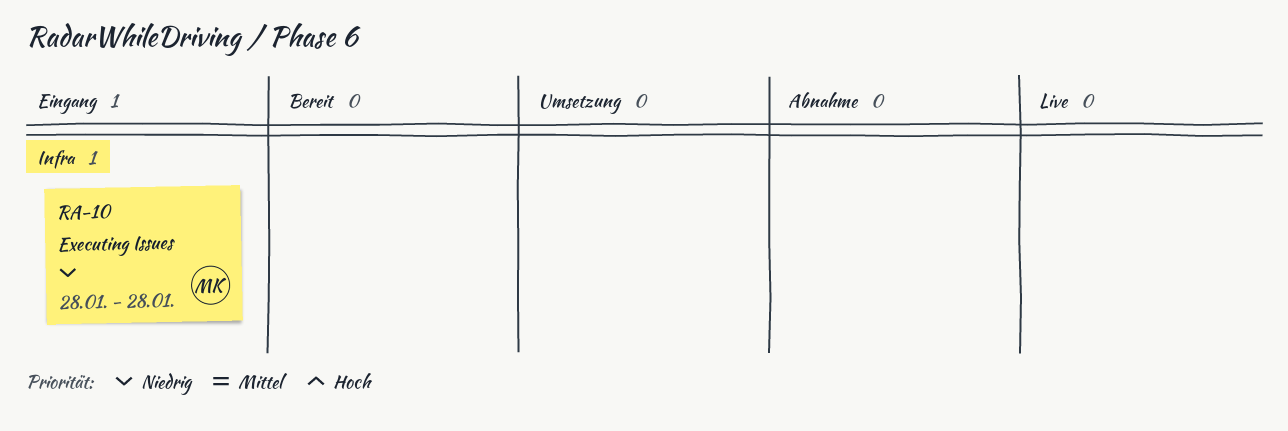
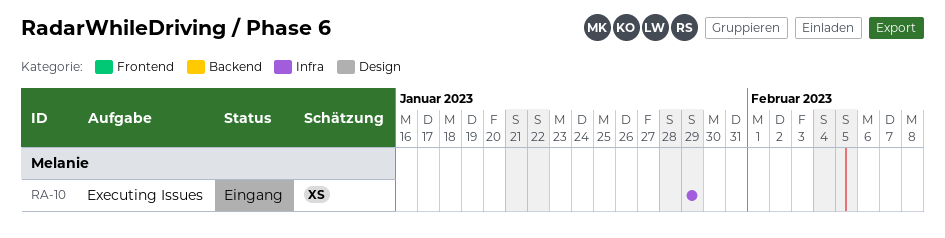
RA-10, start: Jan 28 -> Jan 29
RA-10, due: Jan 28 -> Jan 29

